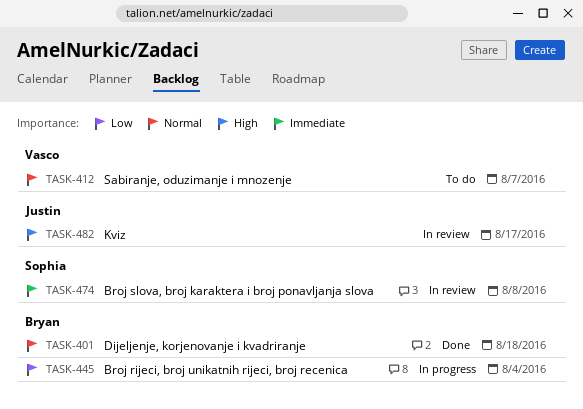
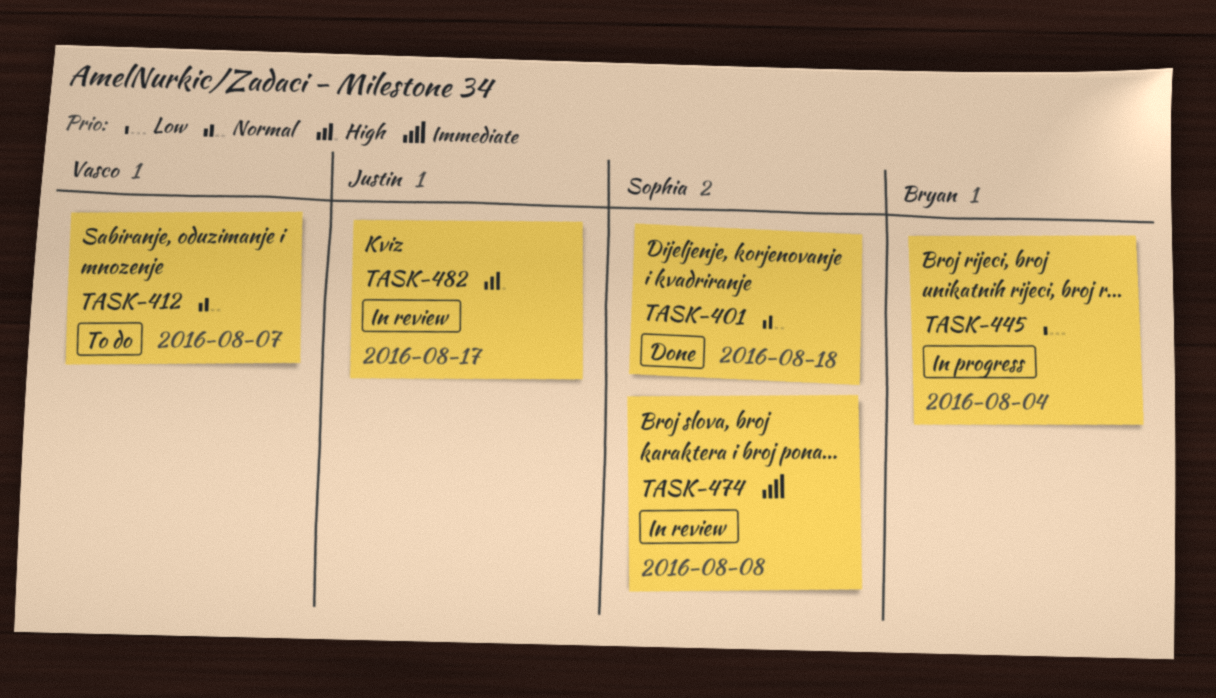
TASK-401, owner: Bryan -> Sophia

